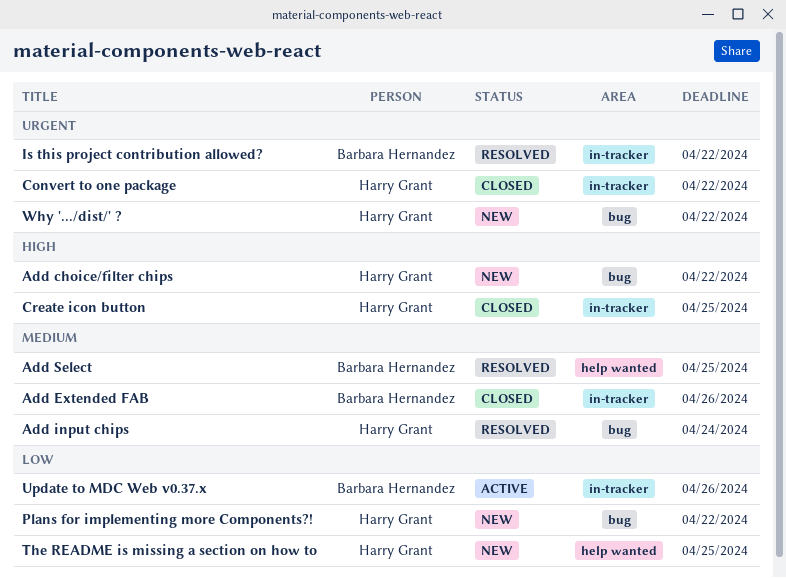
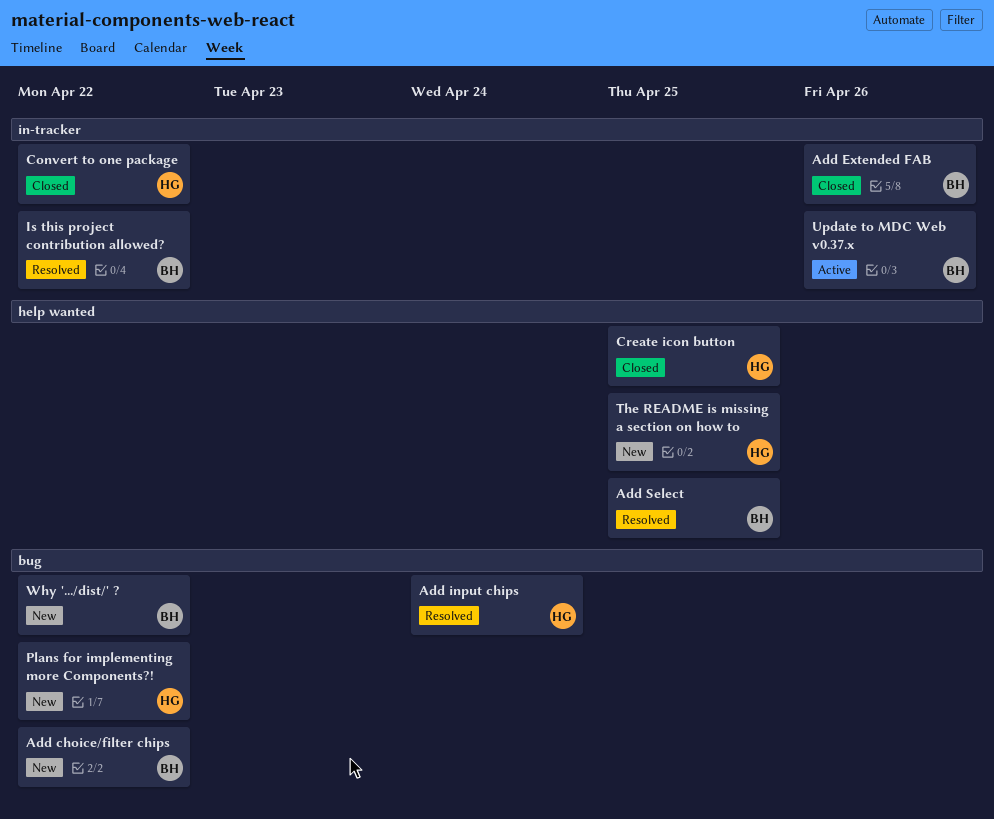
Add choice/filter chips, owner: Harry Grant -> Barbara Hernandez
Create icon button, label: in-tracker -> help wanted
Why '.../dist/' ?, owner: Harry Grant -> Barbara Hernandez

